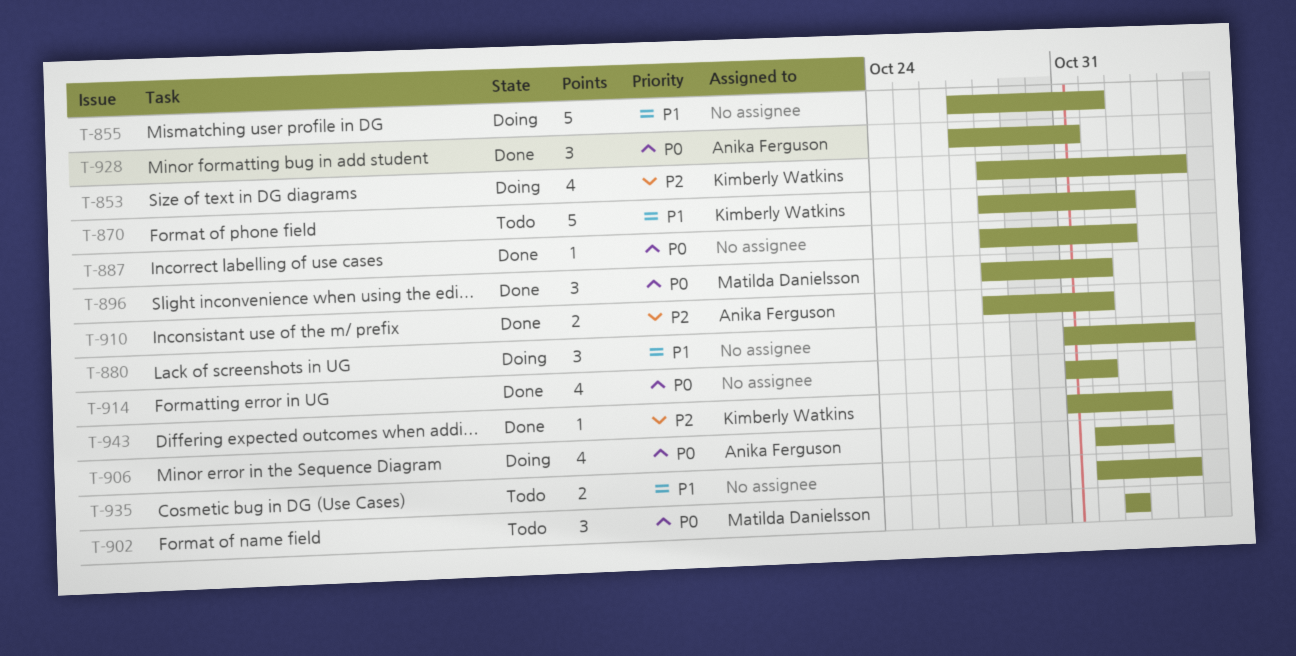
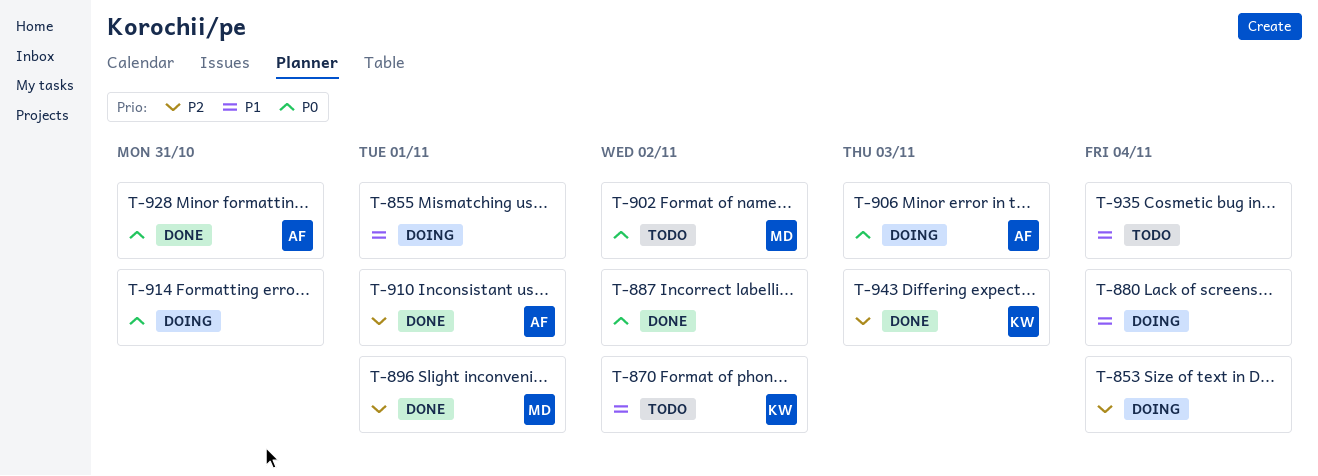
T-853, owner: Kimberly Watkins -> none
T-896, priority: P0 -> P2
T-914, status: Done -> Doing
T-914, due: Nov 1 -> Oct 31

